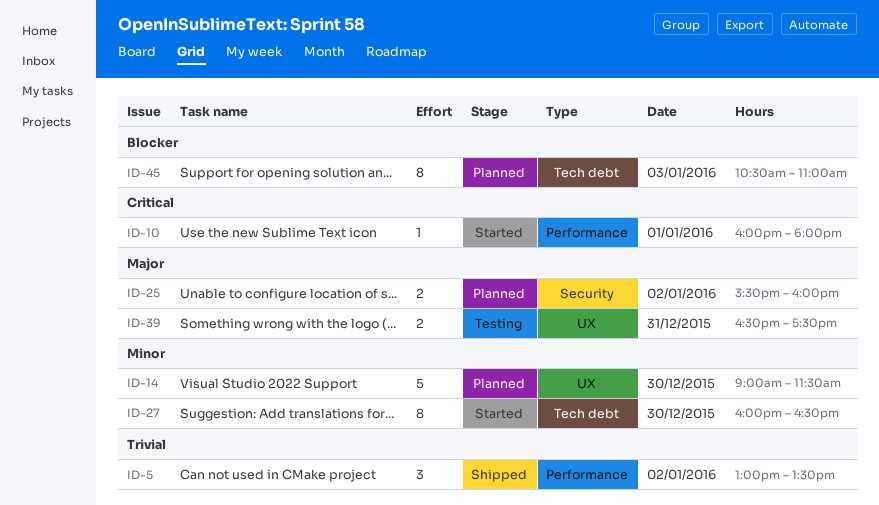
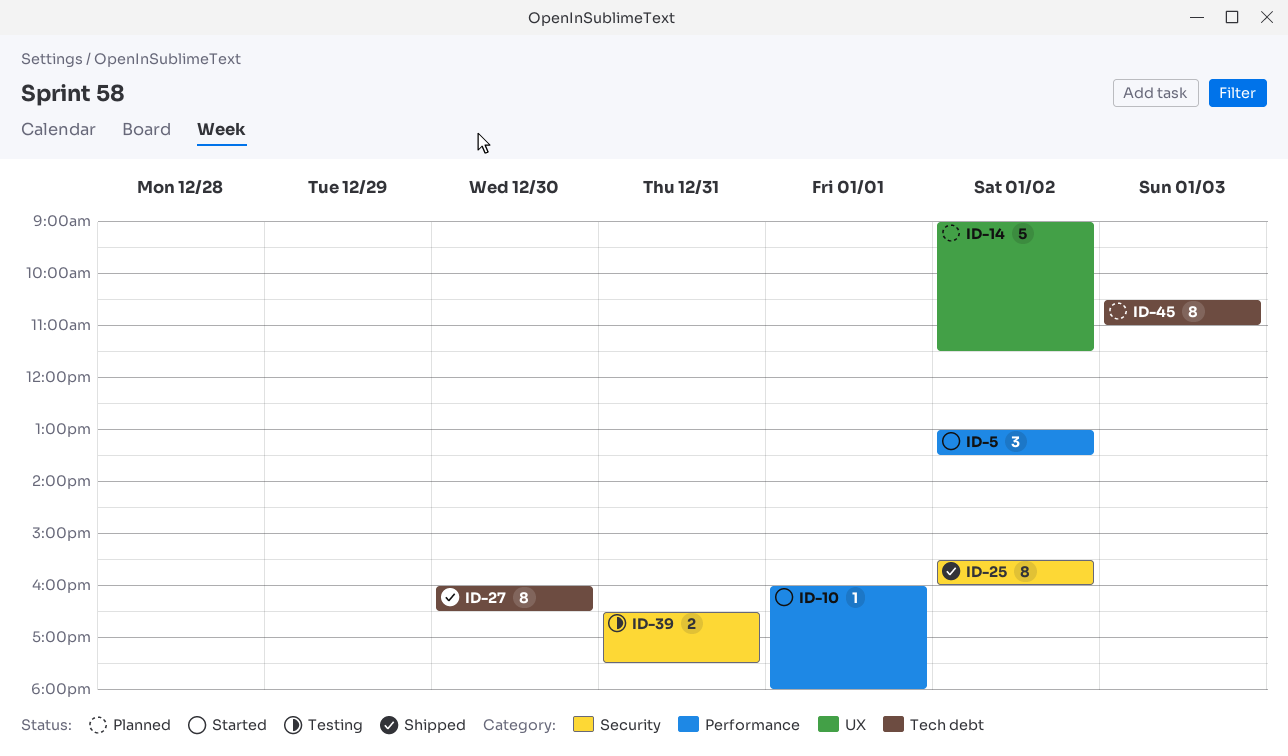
ID-5, status: Shipped -> Started
ID-14, day: Dec 30 -> Jan 2
ID-25, status: Planned -> Shipped
ID-25, estimate: 2 -> 8
ID-27, status: Started -> Shipped
ID-39, label: UX -> Security

